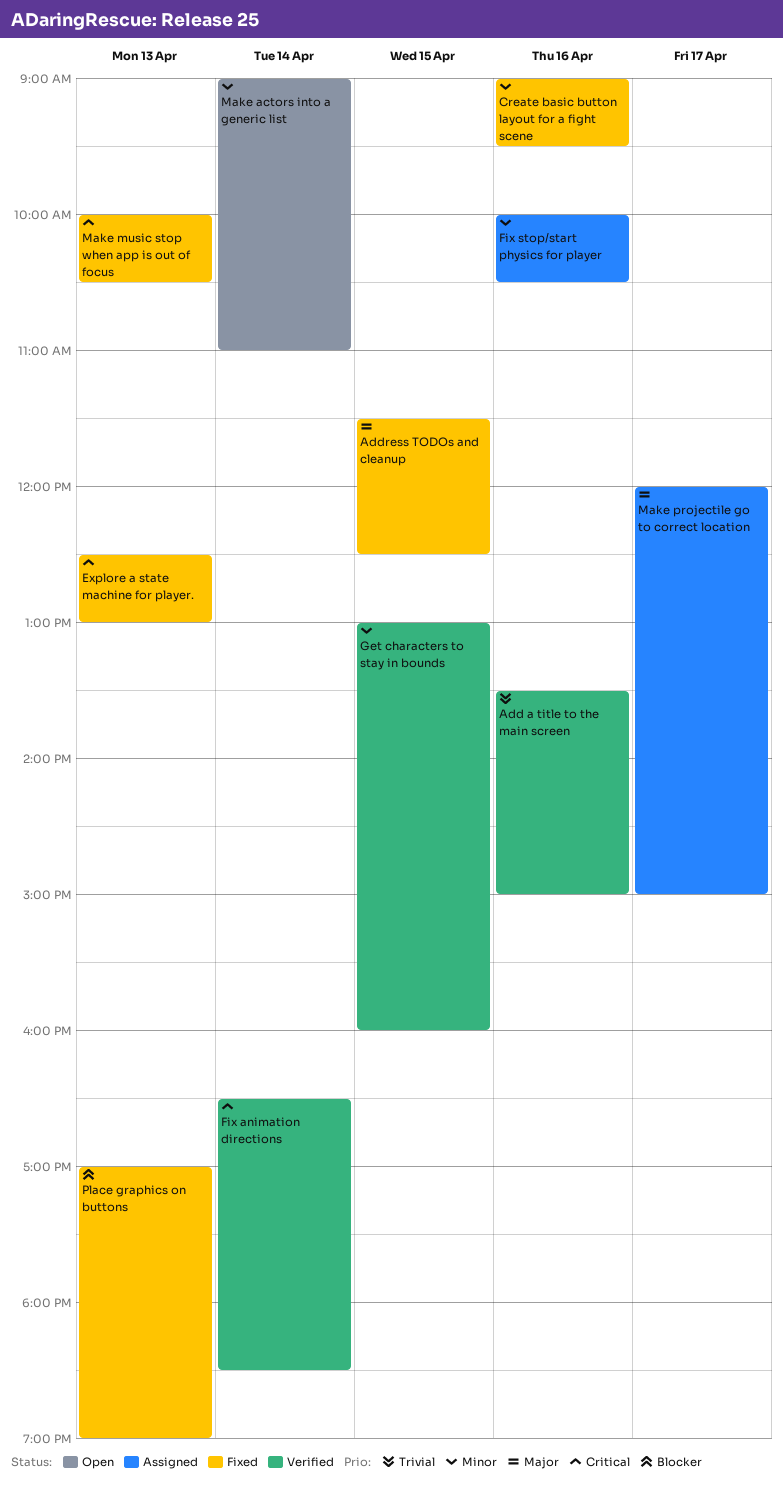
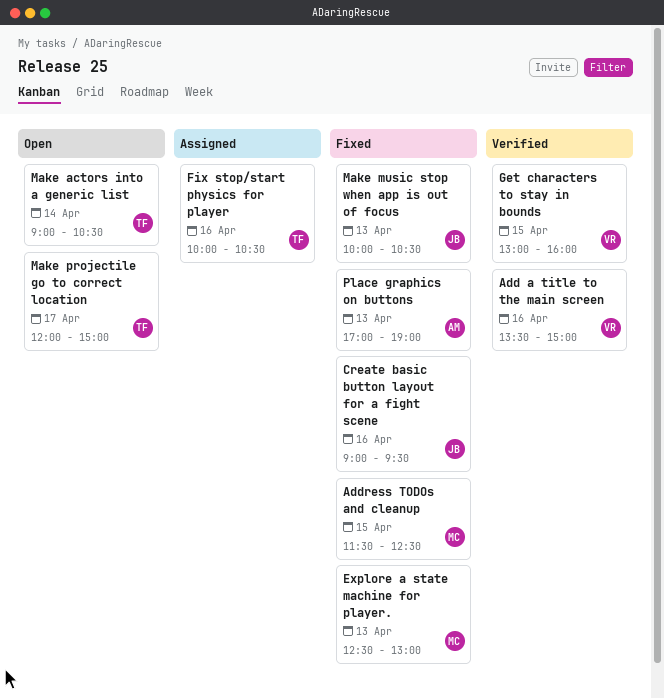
Fix animation directions: present -> none
Make actors into a generic list, ends: 11:00 -> 10:30
Make projectile go to correct location, status: Assigned -> Open

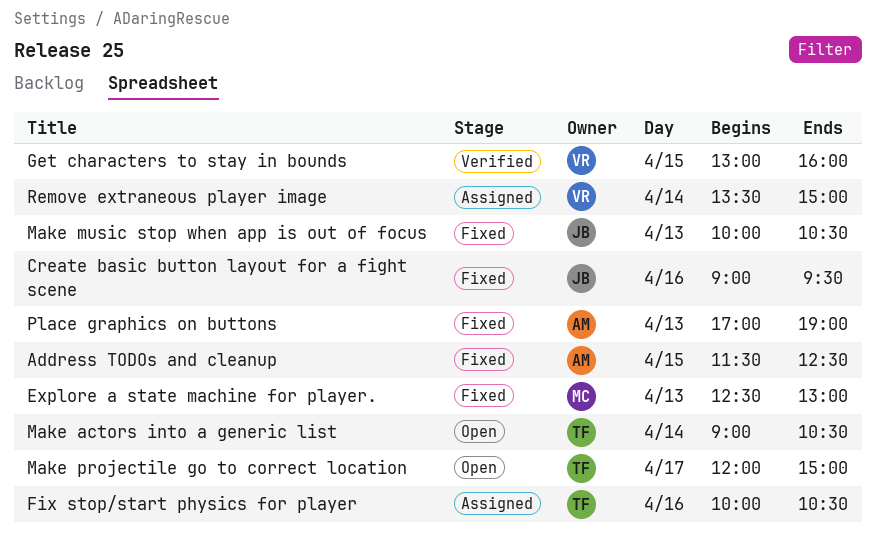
Add a title to the main screen: present -> none
Address TODOs and cleanup, owner: MC -> AM
Remove extraneous player image: none -> present

